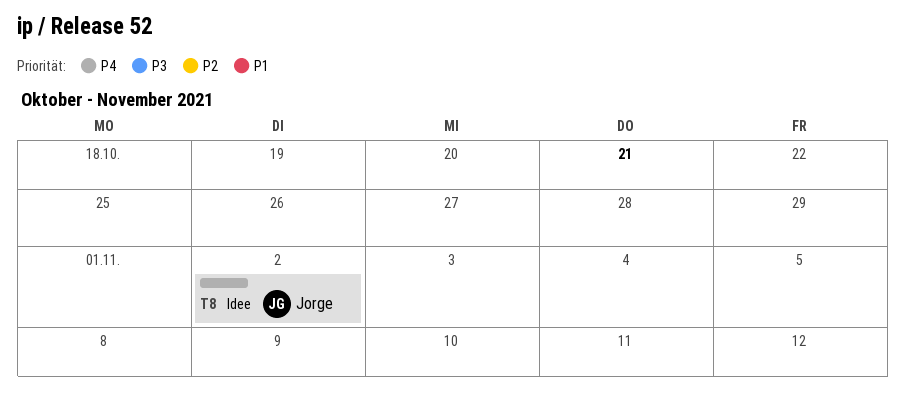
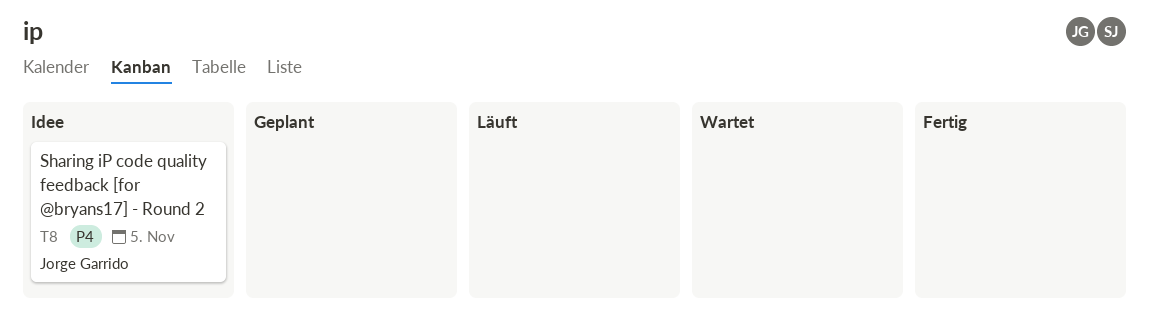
T8, due: Nov 2 -> Nov 5

